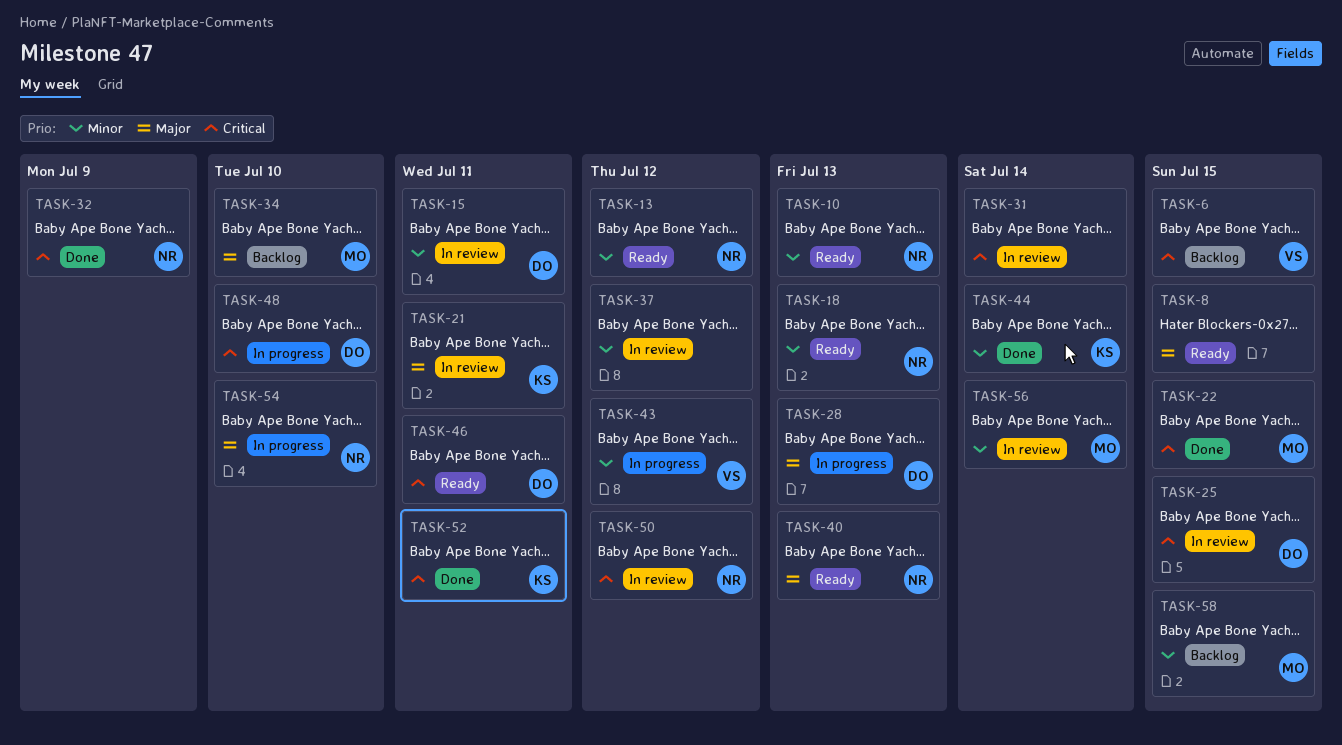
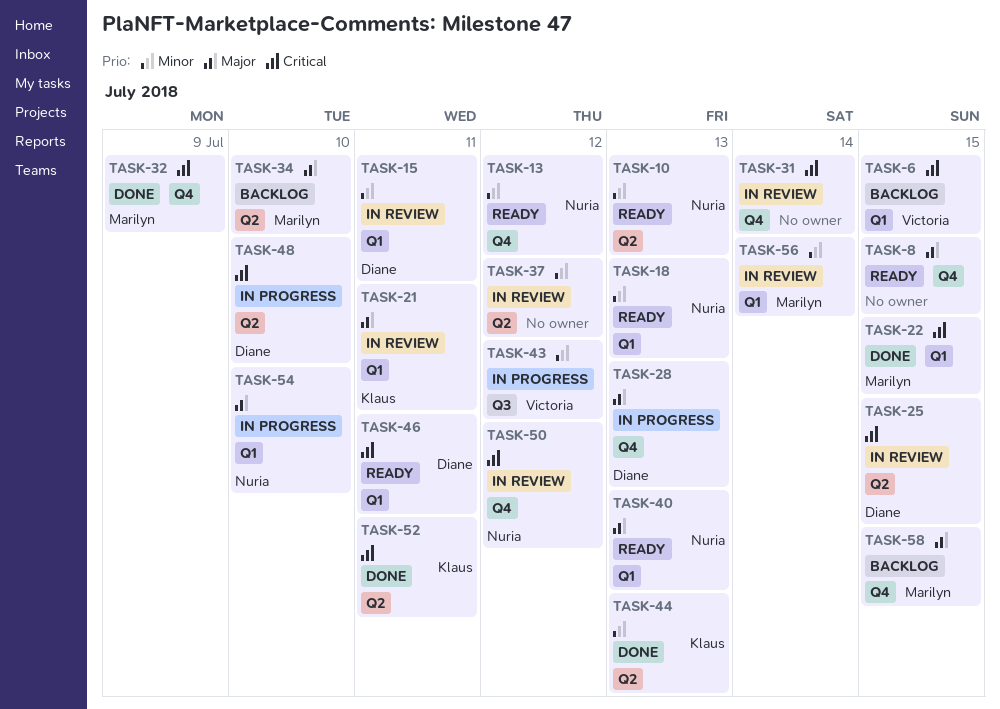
TASK-32, owner: Nuria -> Marilyn
TASK-44, due: Jul 14 -> Jul 13
TASK-58, priority: Minor -> Major

